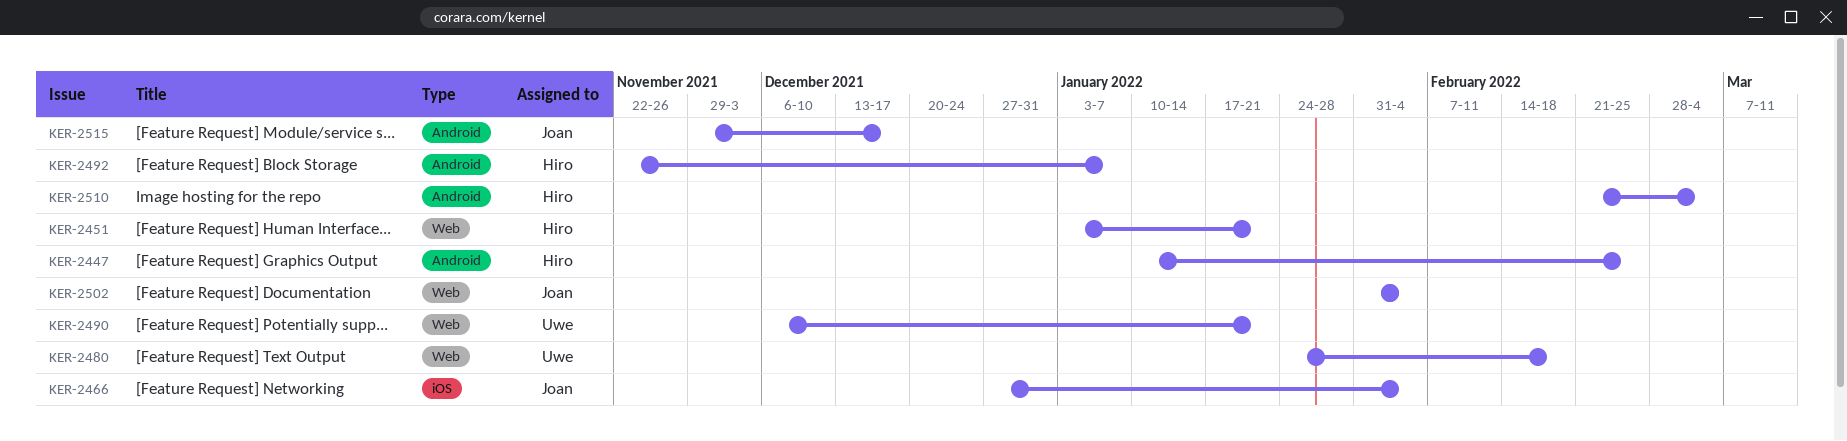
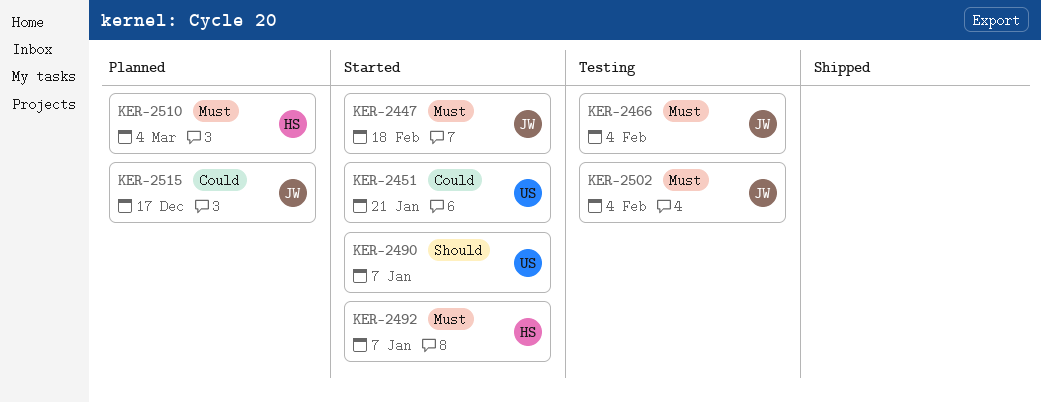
KER-2447, owner: Hiro -> Joan
KER-2447, due: Feb 25 -> Feb 18
KER-2451, owner: Hiro -> Uwe
KER-2480: present -> none
KER-2490, due: Jan 21 -> Jan 7

